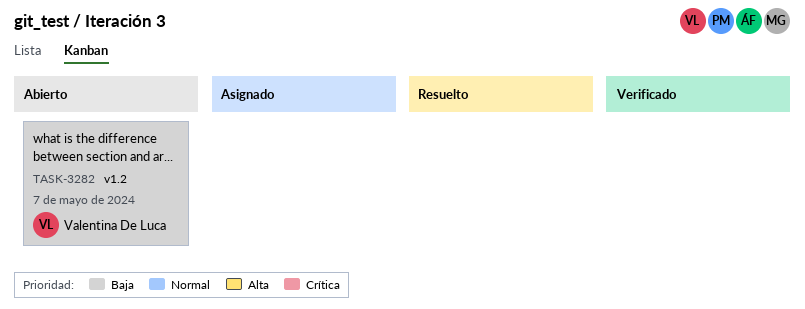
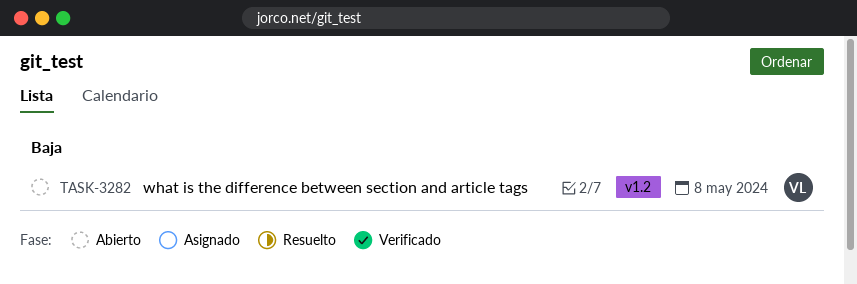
TASK-3282, due: May 7 -> May 8

